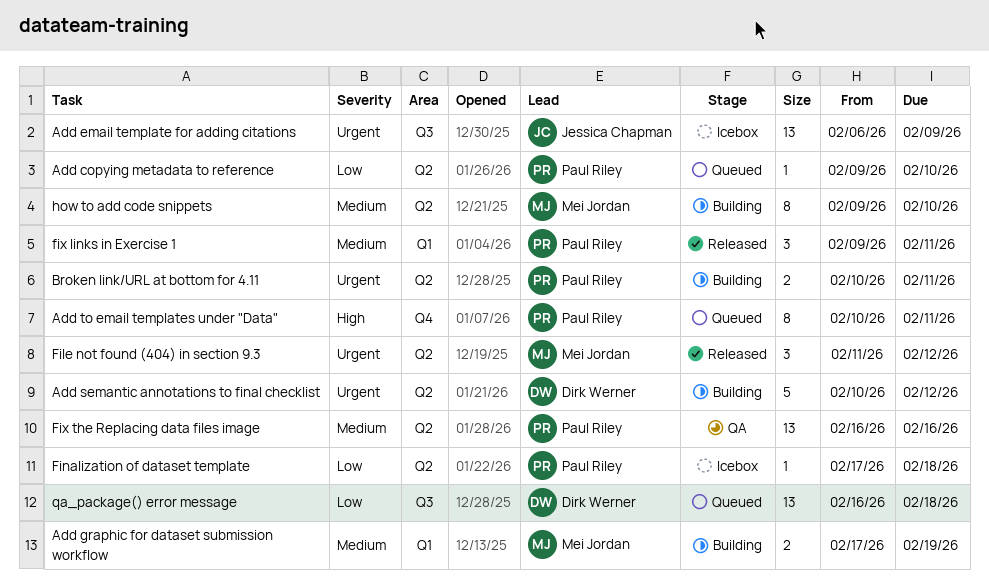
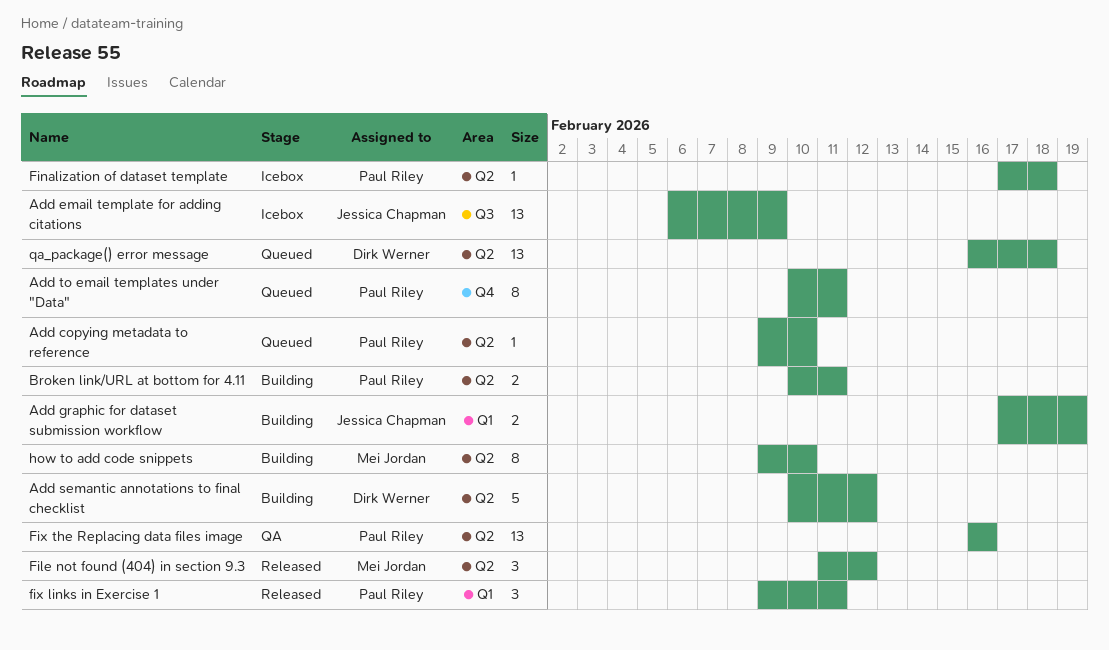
Add graphic for dataset submission workflow, owner: Mei Jordan -> Jessica Chapman
qa_package() error message, label: Q3 -> Q2

